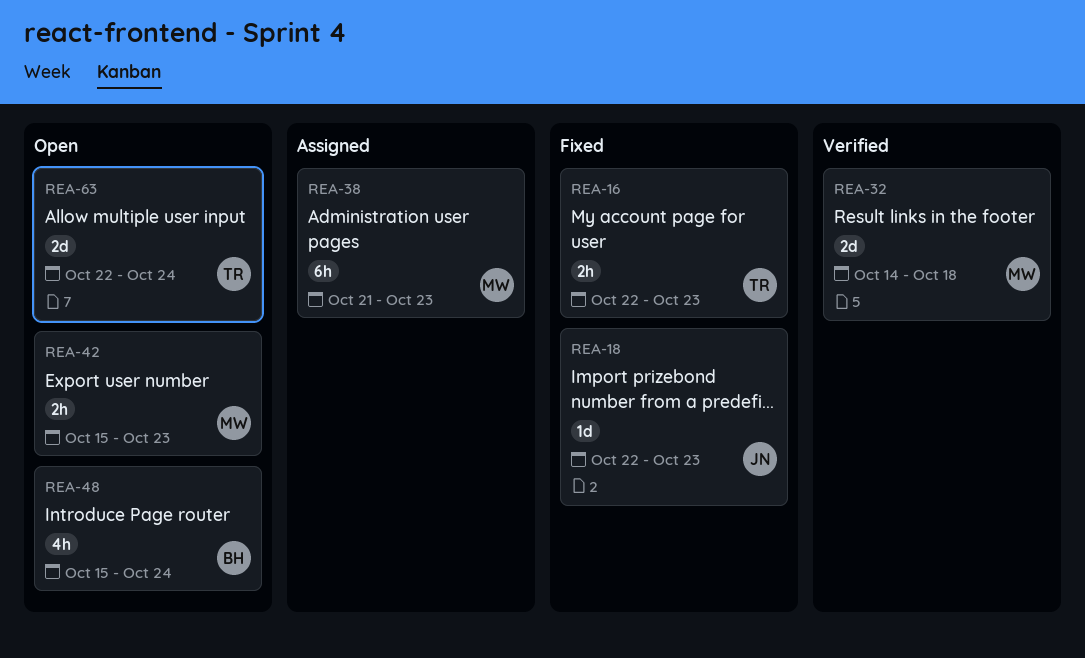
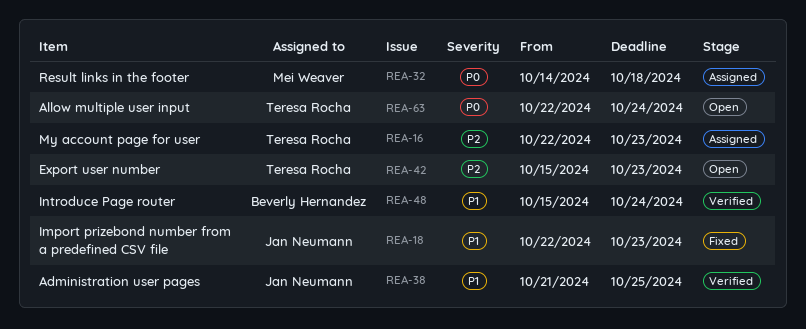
REA-16, status: Fixed -> Assigned
REA-32, status: Verified -> Assigned
REA-38, status: Assigned -> Verified
REA-38, owner: Mei Weaver -> Jan Neumann
REA-38, due: Oct 23 -> Oct 25
REA-42, owner: Mei Weaver -> Teresa Rocha
REA-48, status: Open -> Verified

